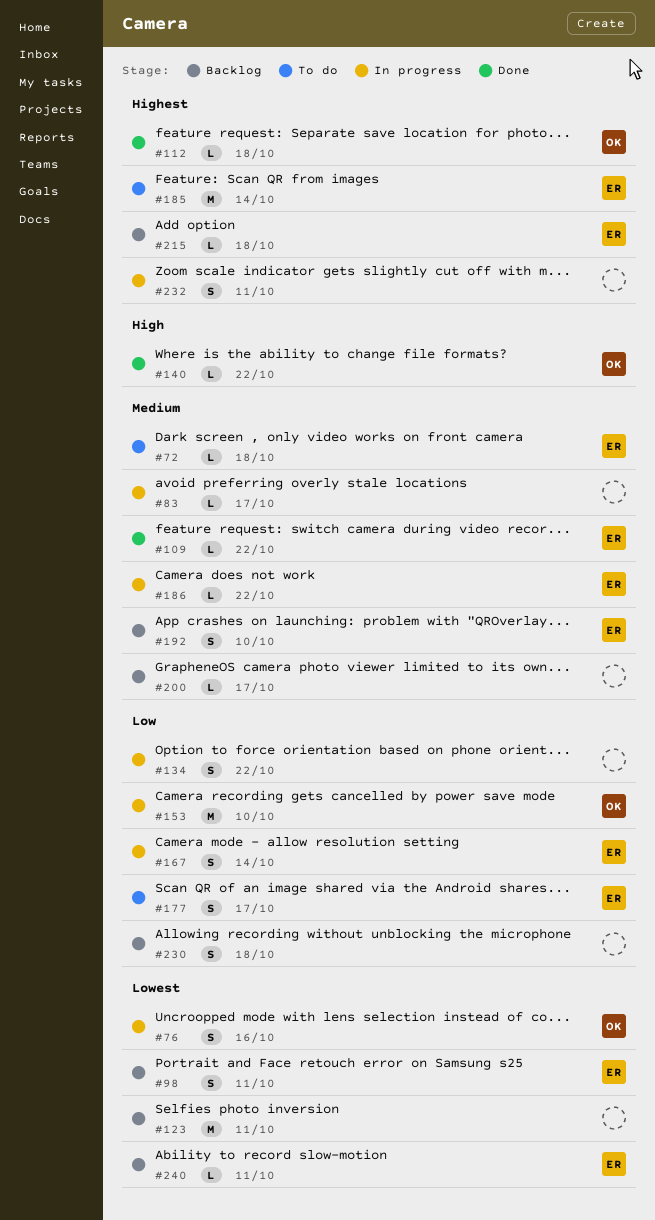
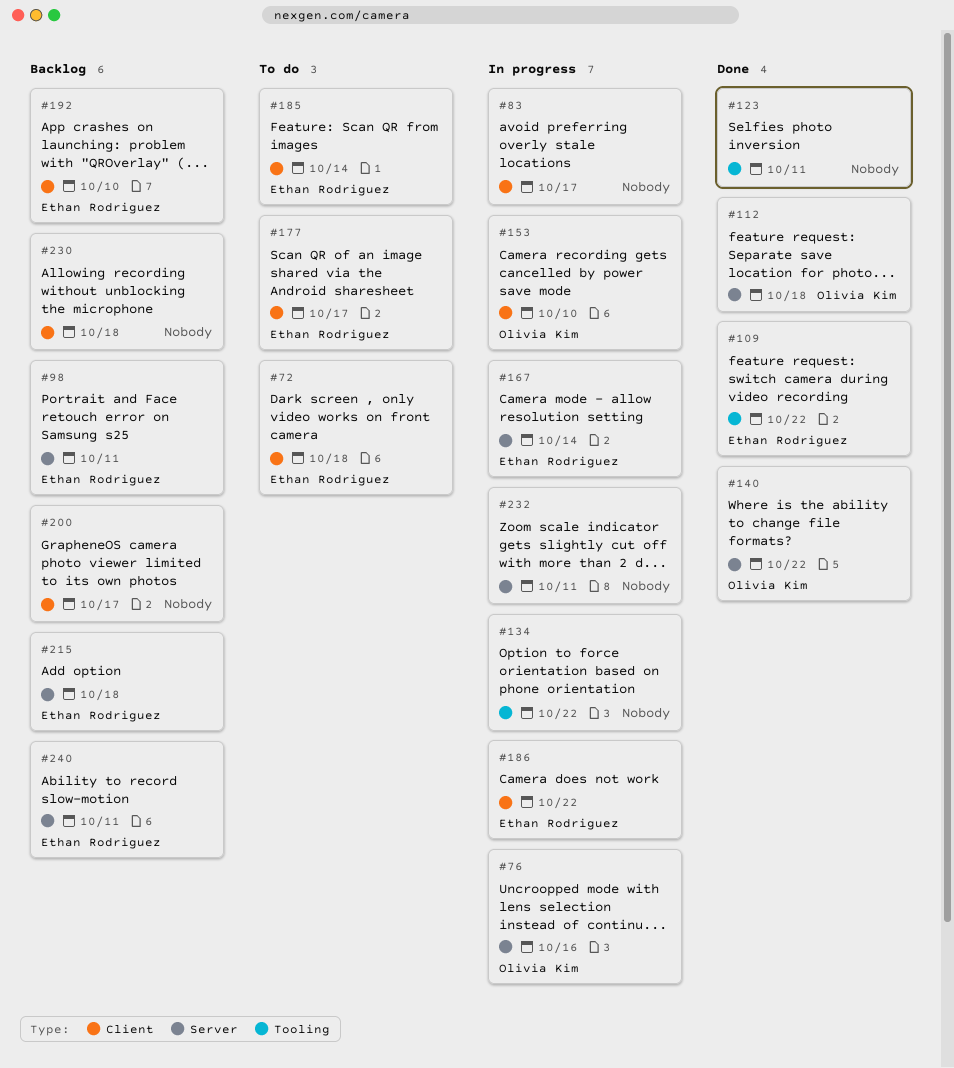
#123, status: Backlog -> Done

